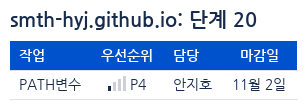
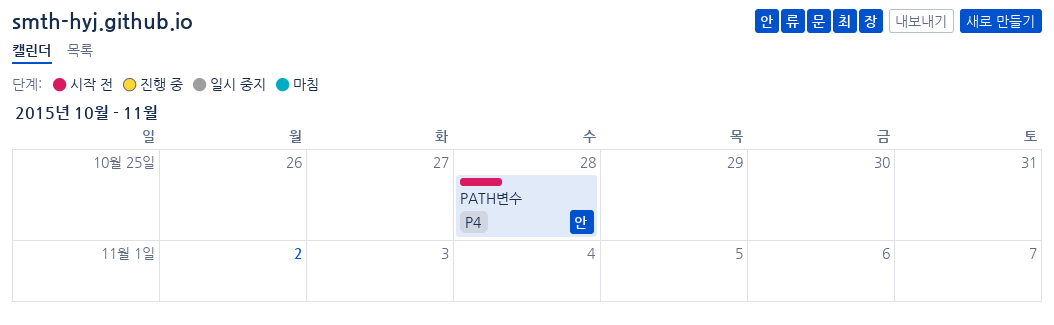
PATH변수, due: Nov 2 -> Oct 28

